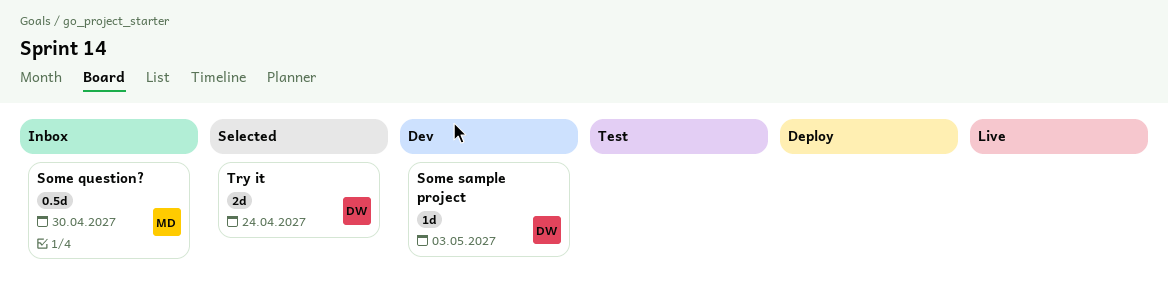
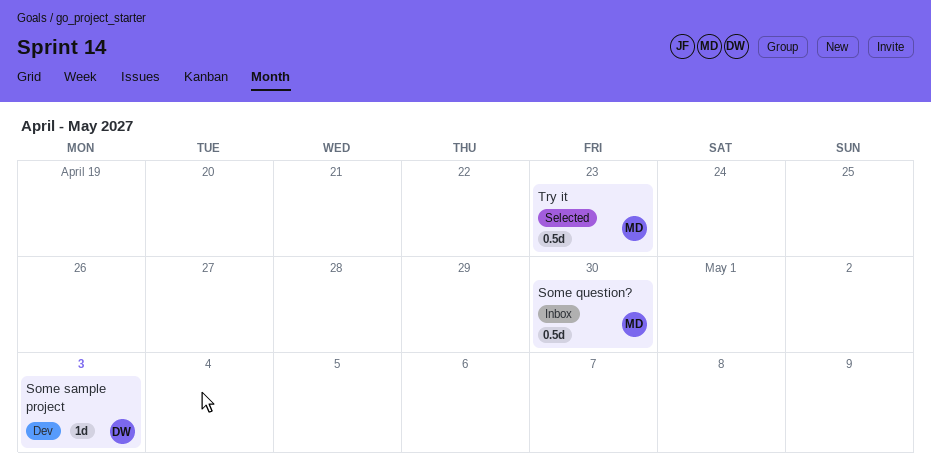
Try it, owner: DW -> MD
Try it, estimate: 2d -> 0.5d
Try it, due: Apr 24 -> Apr 23

